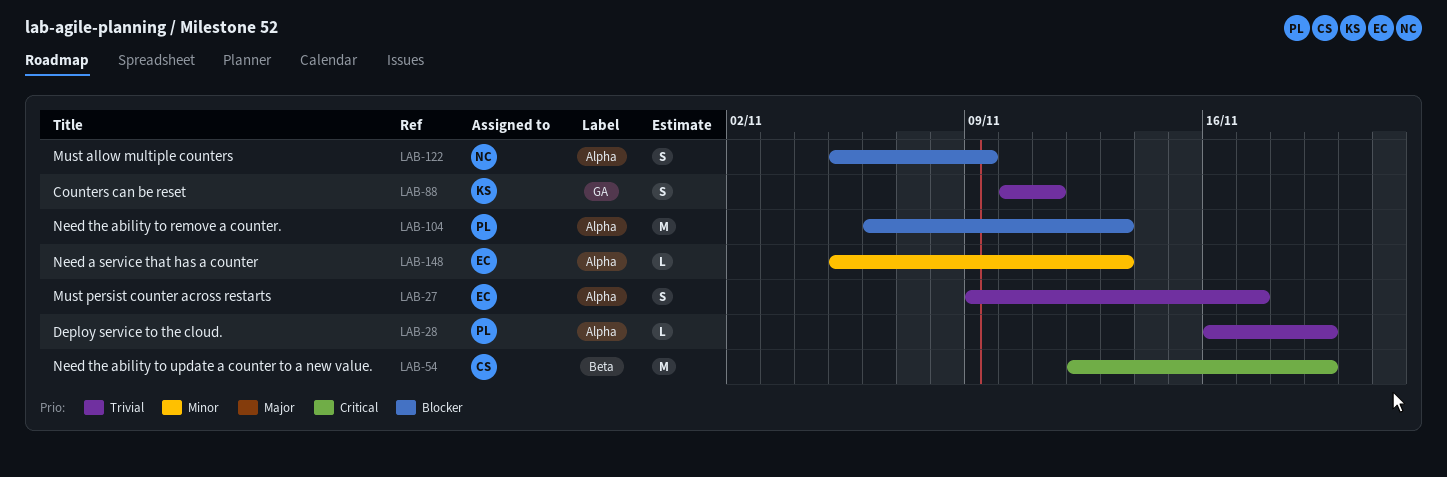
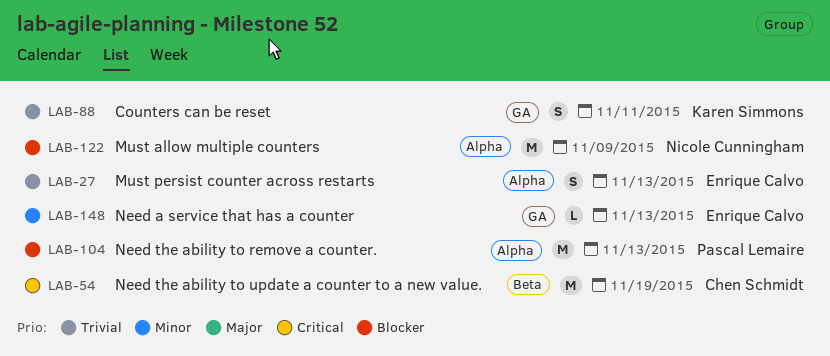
LAB-27, due: Nov 17 -> Nov 13
LAB-28: present -> none
LAB-122, estimate: S -> M
LAB-148, label: Alpha -> GA

